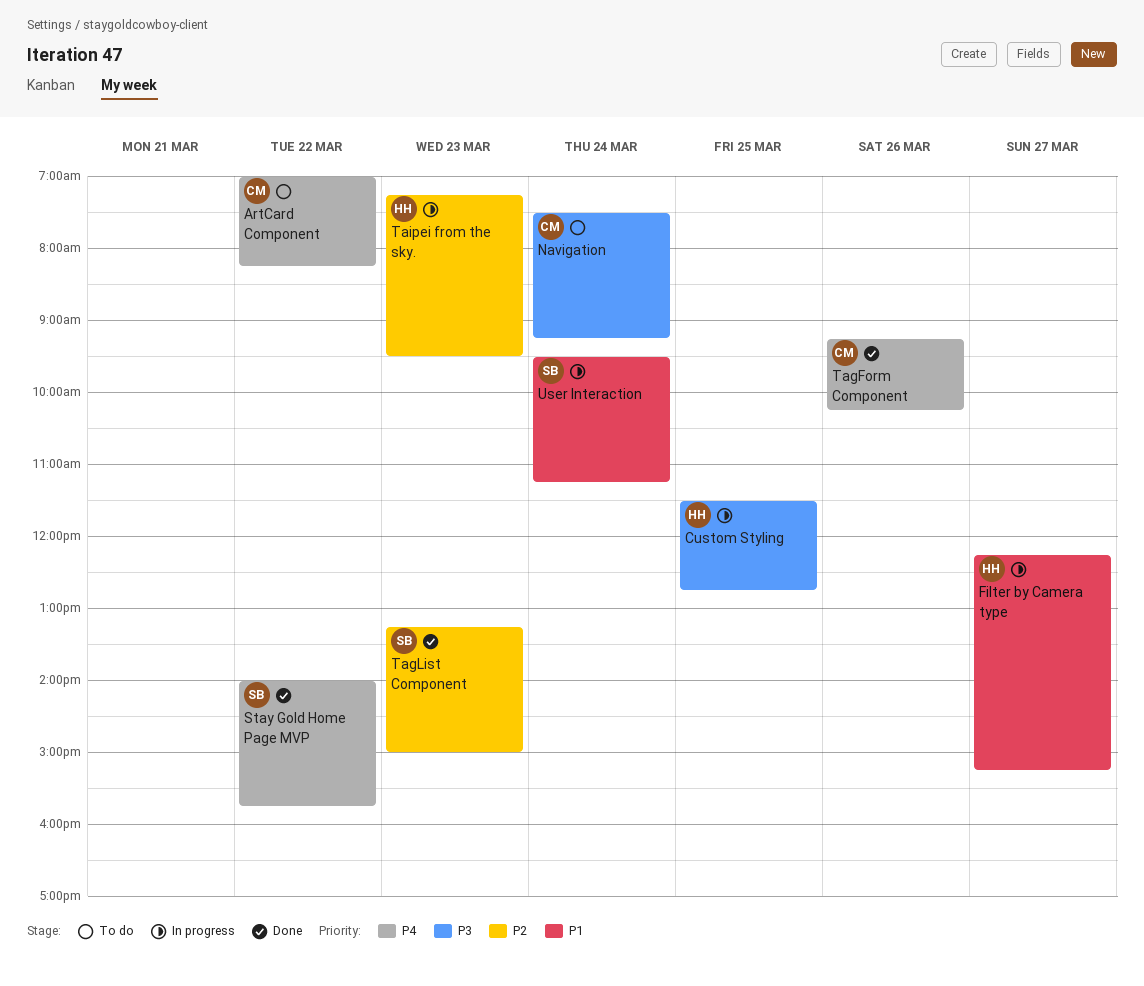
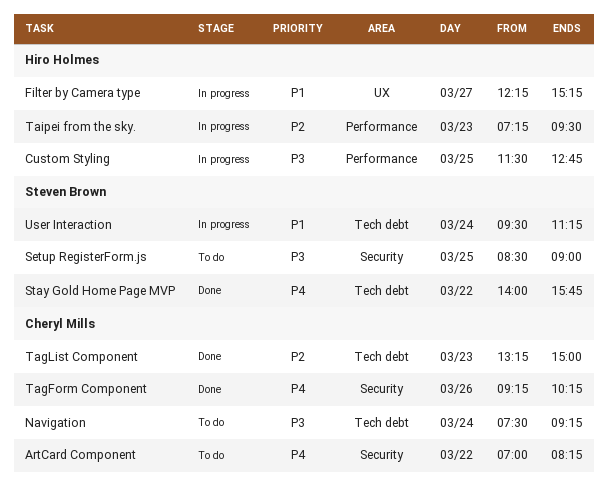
Setup RegisterForm.js: none -> present
TagList Component, owner: Steven Brown -> Cheryl Mills

